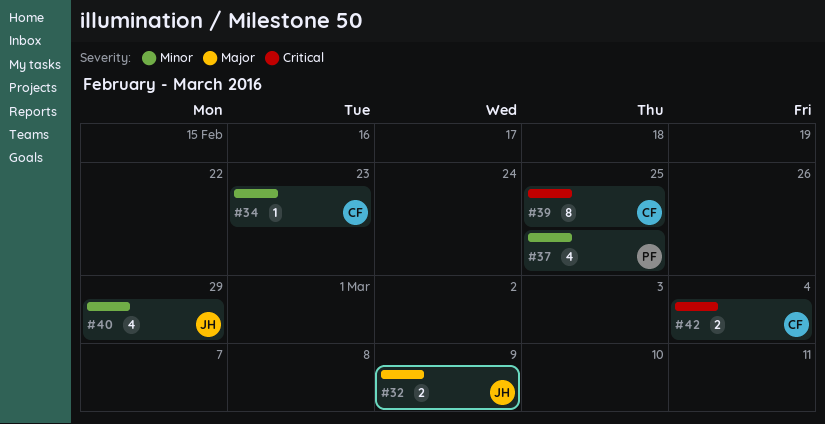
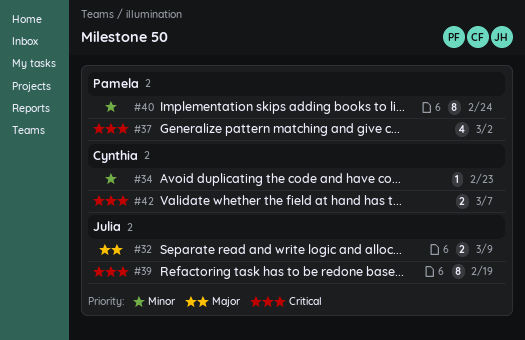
#37, priority: Minor -> Critical
#37, due: Feb 25 -> Mar 2
#39, owner: Cynthia -> Julia
#39, due: Feb 25 -> Feb 19
#40, owner: Julia -> Pamela
#40, estimate: 4 -> 8
#40, due: Feb 29 -> Feb 24
#42, due: Mar 4 -> Mar 7

